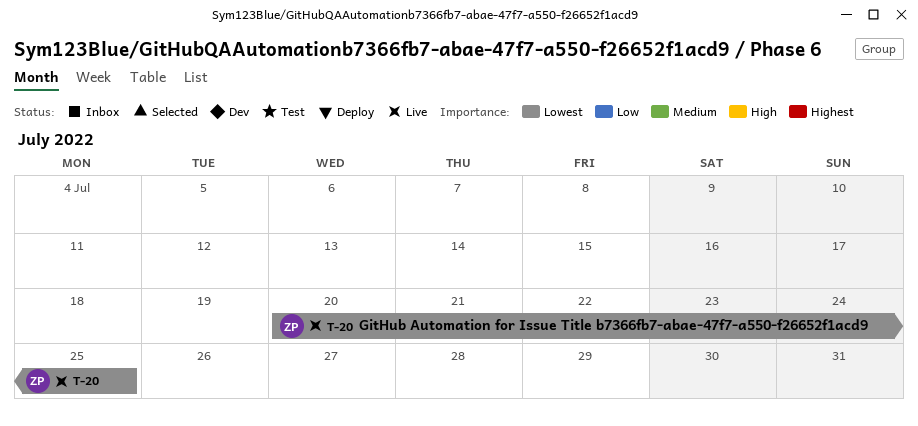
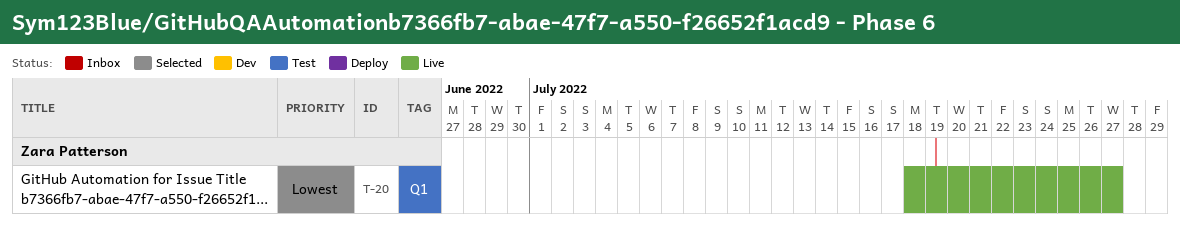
T-20, start: Jul 20 -> Jul 18
T-20, due: Jul 25 -> Jul 27

